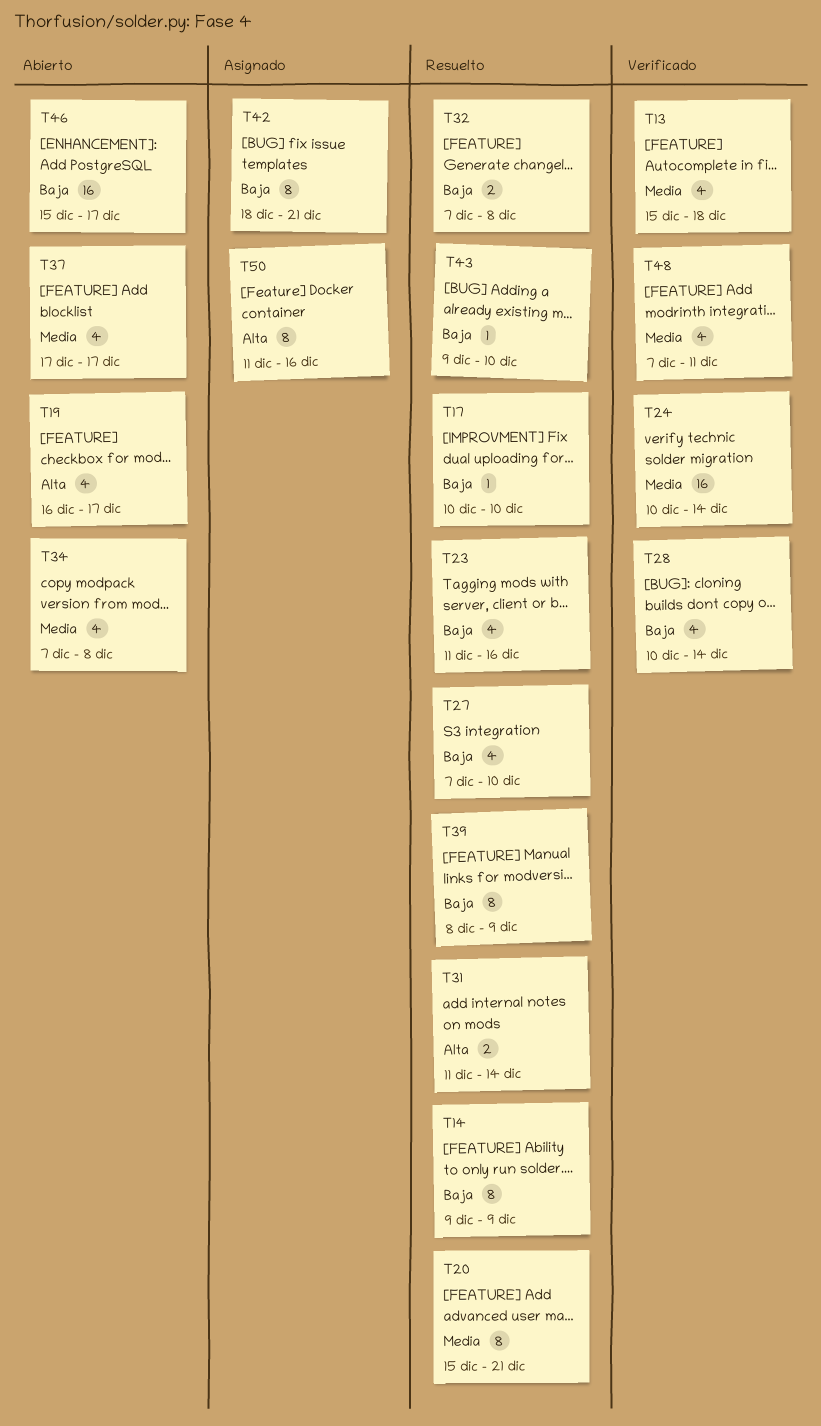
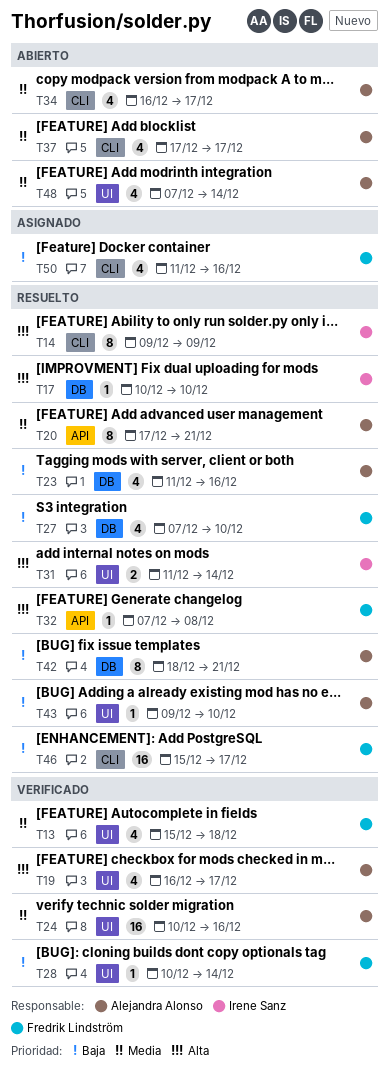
T14, priority: Baja -> Alta
T17, priority: Baja -> Alta
T19, status: Abierto -> Verificado
T20, start: Dec 15 -> Dec 17
T24, due: Dec 14 -> Dec 16
T28, estimate: 4 -> 1
T32, priority: Baja -> Alta
T32, estimate: 2 -> 1
T34, start: Dec 7 -> Dec 16
T34, due: Dec 8 -> Dec 17
T39: present -> none
T42, status: Asignado -> Resuelto
T46, status: Abierto -> Resuelto
T48, status: Verificado -> Abierto
T48, due: Dec 11 -> Dec 14
T50, priority: Alta -> Baja
T50, estimate: 8 -> 4

